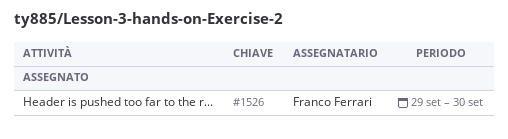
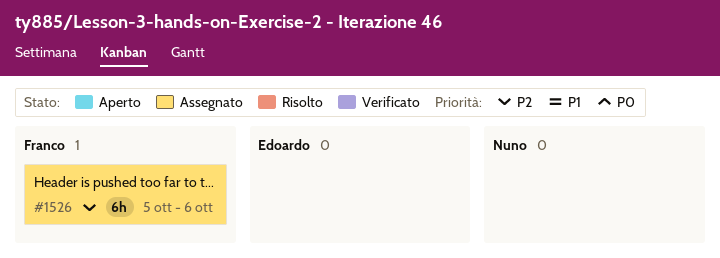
#1526, start: Sep 29 -> Oct 5
#1526, due: Sep 30 -> Oct 6

